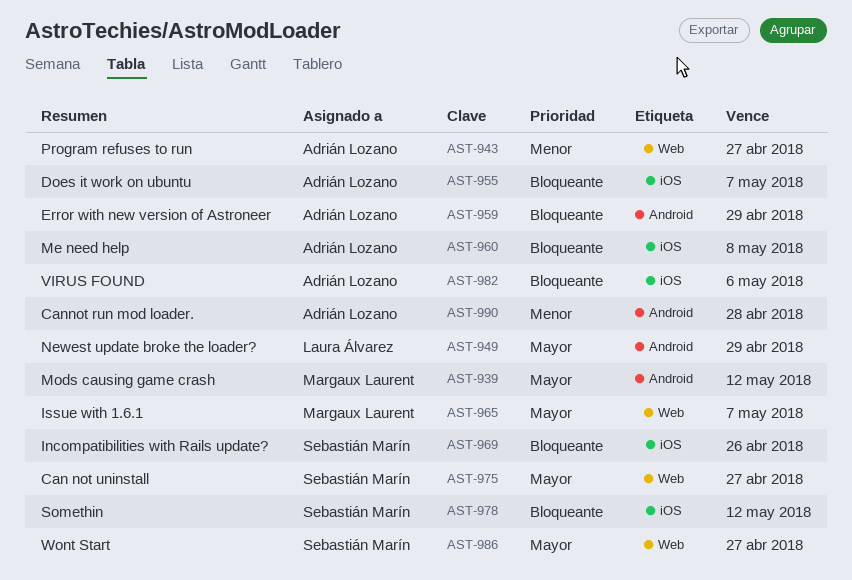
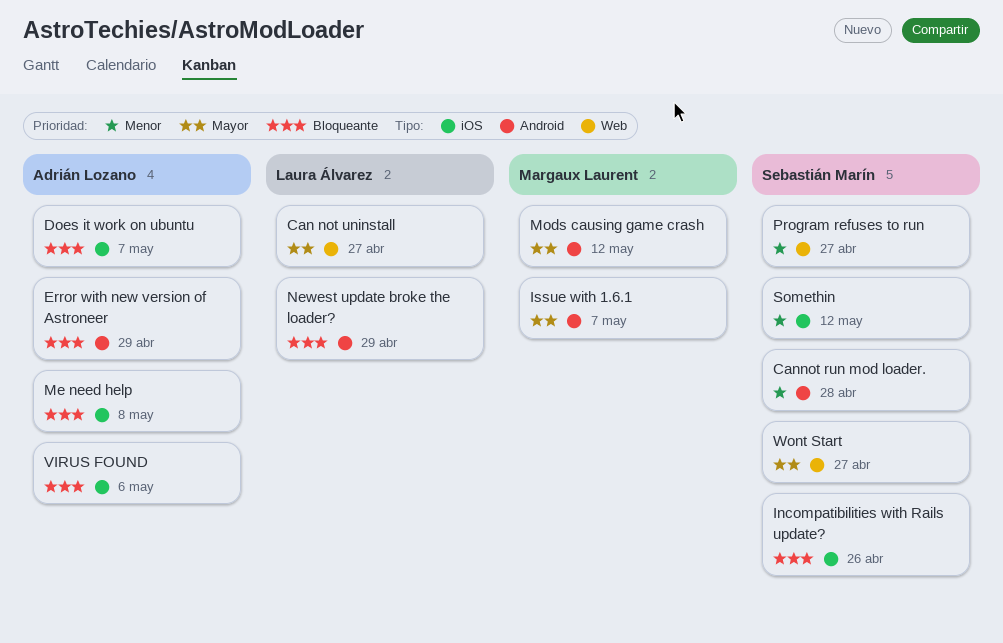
Can not uninstall, owner: Sebastián Marín -> Laura Álvarez
Cannot run mod loader., owner: Adrián Lozano -> Sebastián Marín
Issue with 1.6.1, label: Web -> Android
Newest update broke the loader?, priority: Mayor -> Bloqueante
Program refuses to run, owner: Adrián Lozano -> Sebastián Marín
Somethin, priority: Bloqueante -> Menor

